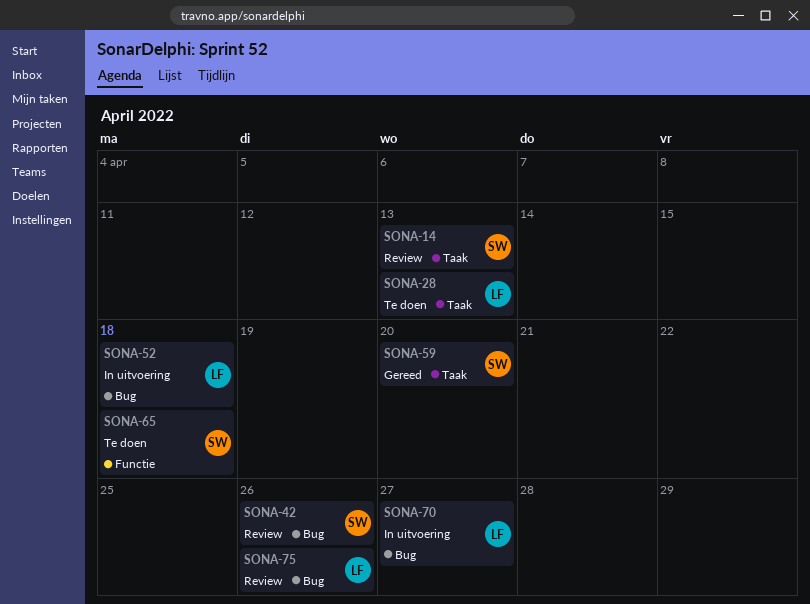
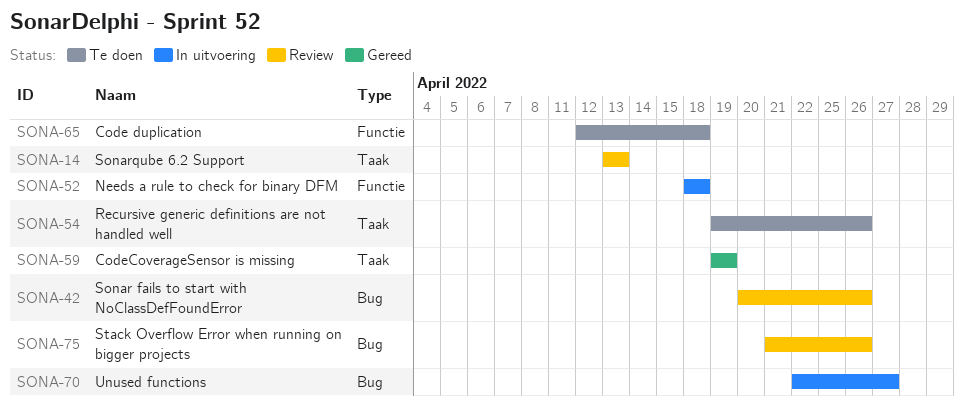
SONA-28: present -> none
SONA-52, label: Bug -> Functie
SONA-54: none -> present
SONA-59, due: Apr 20 -> Apr 19

